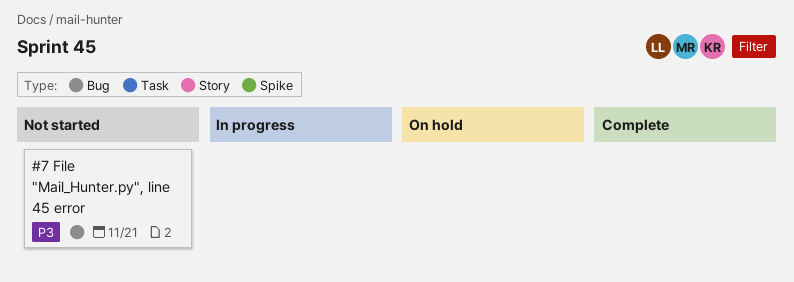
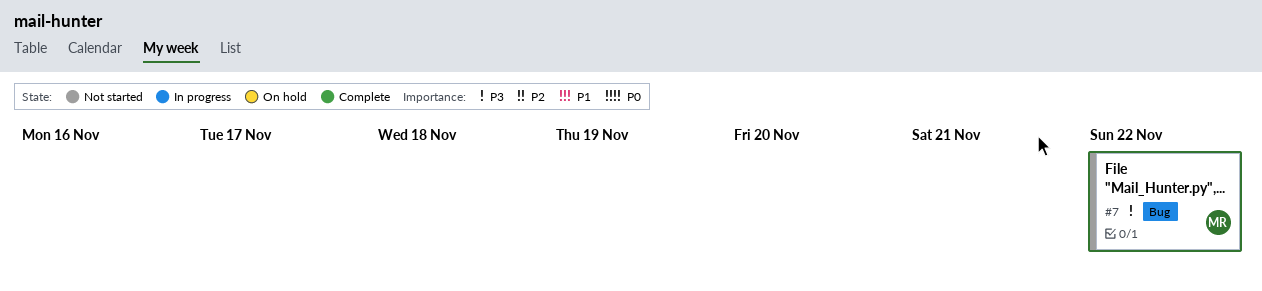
#7, due: Nov 21 -> Nov 22

